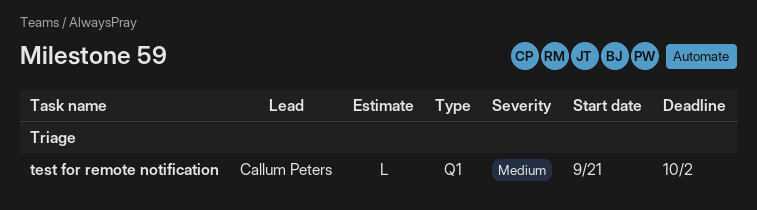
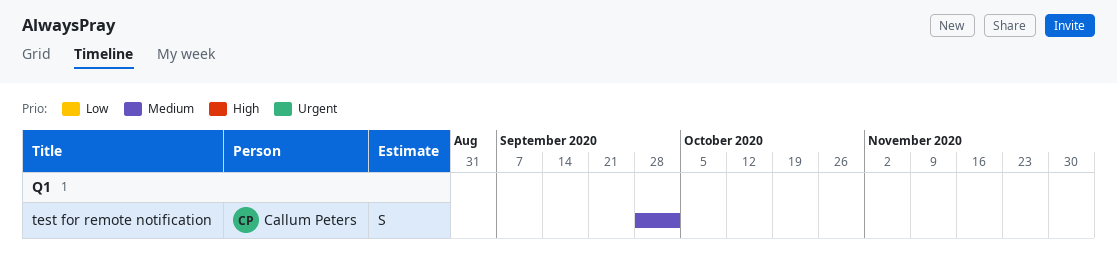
test for remote notification, estimate: L -> S
test for remote notification, start: Sep 21 -> Sep 28

